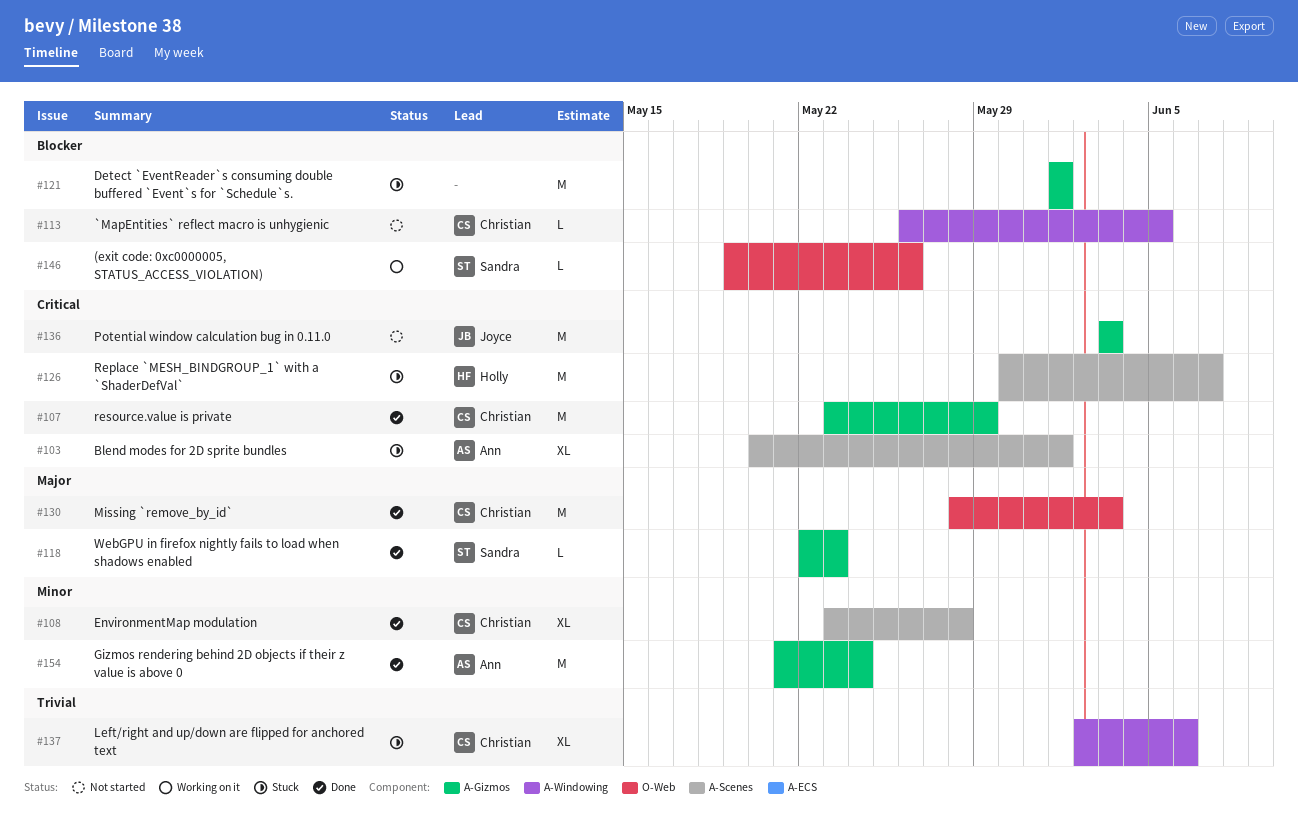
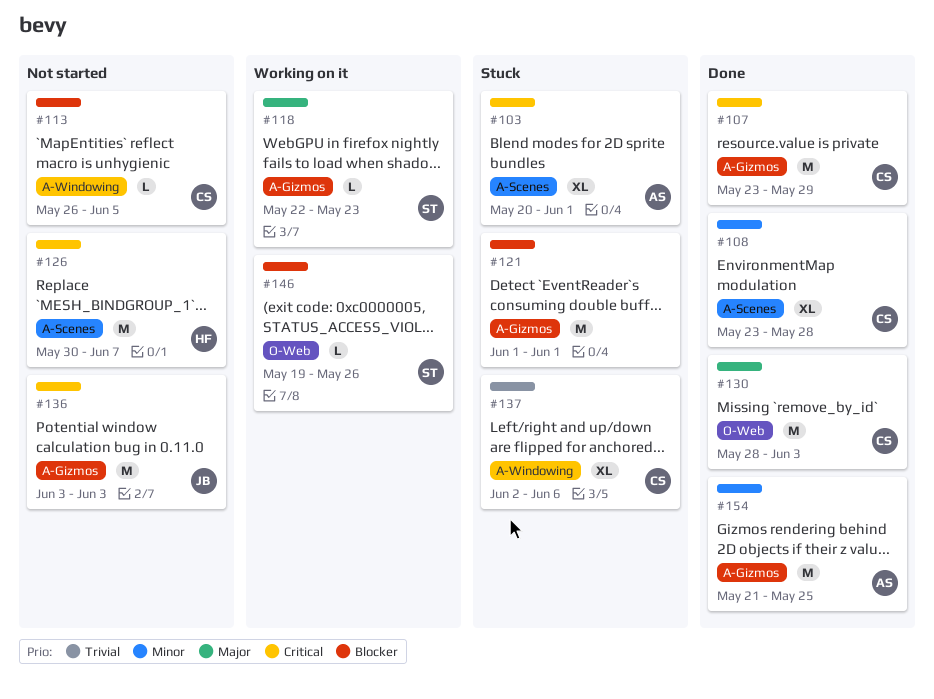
#118, status: Done -> Working on it
#126, status: Stuck -> Not started
#154, due: May 24 -> May 25

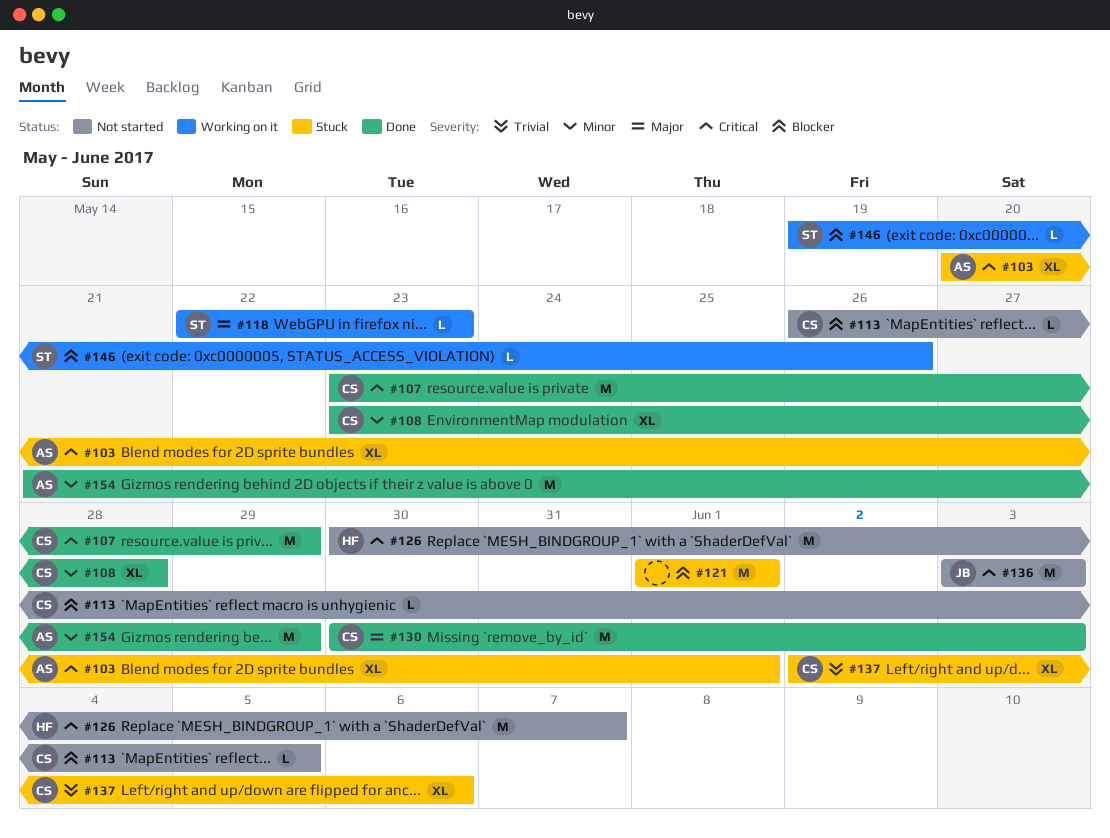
#130, start: May 28 -> May 30
#154, due: May 25 -> May 29

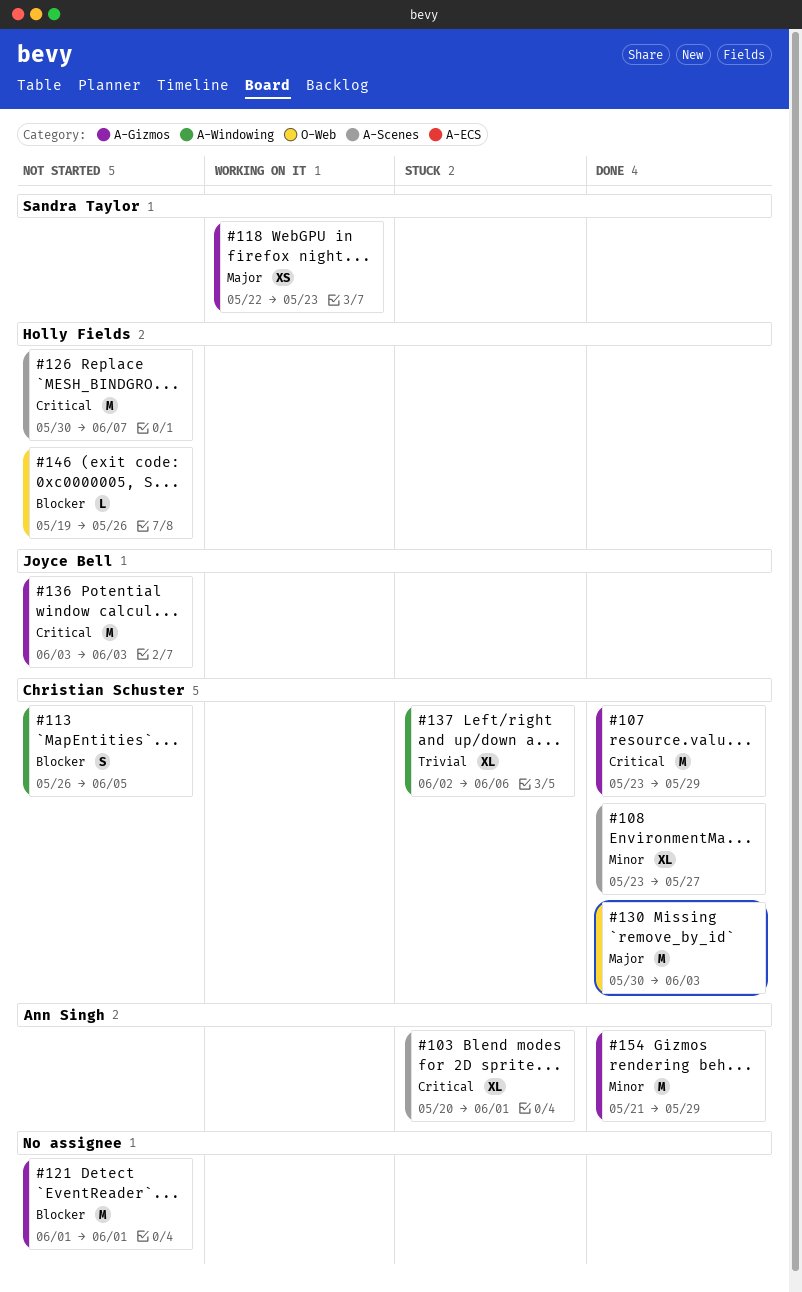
#108, due: May 28 -> May 27
#113, estimate: L -> S
#118, estimate: L -> XS
#121, status: Stuck -> Not started
#146, status: Working on it -> Not started
#146, owner: Sandra Taylor -> Holly Fields

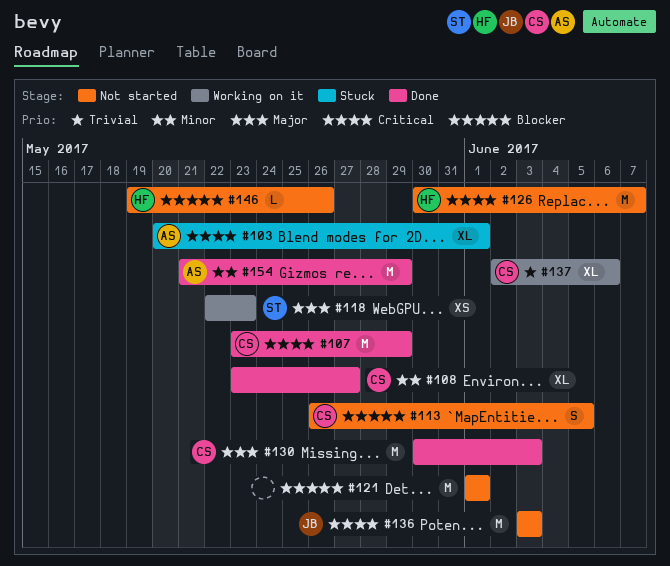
#137, status: Stuck -> Working on it

